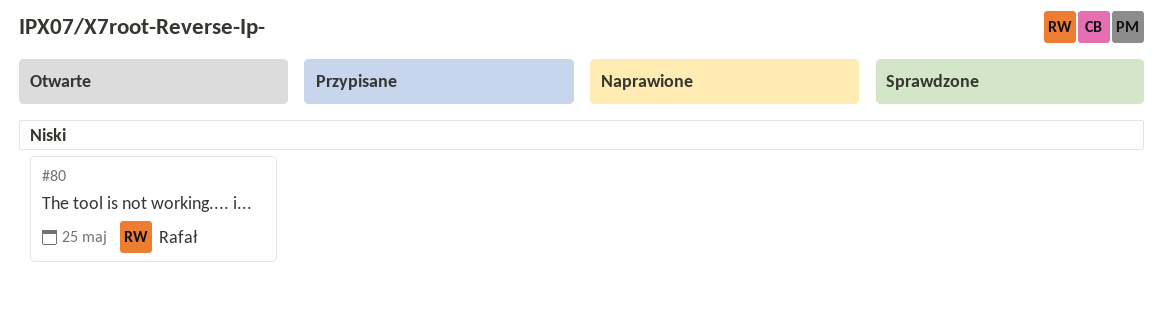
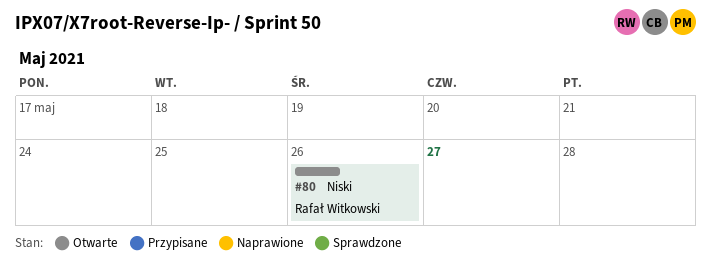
#80, due: May 25 -> May 26

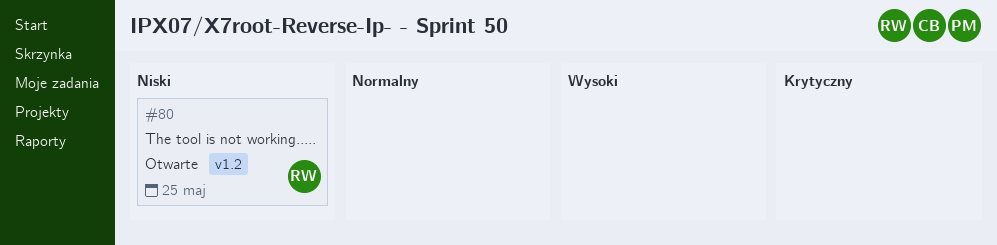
#80, due: May 26 -> May 25

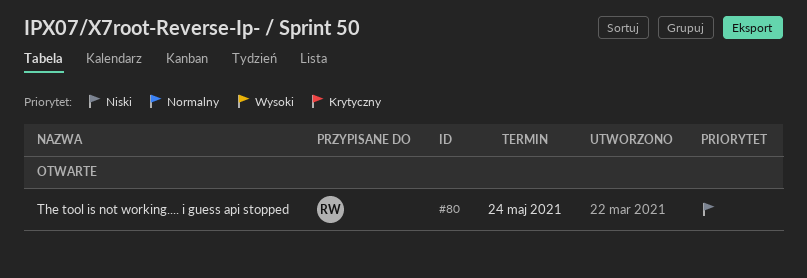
#80, due: May 25 -> May 24

